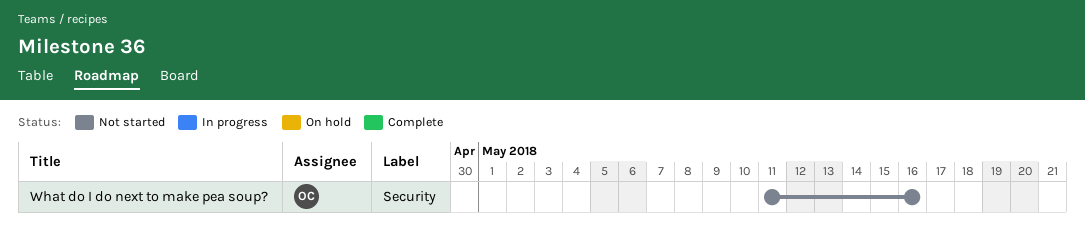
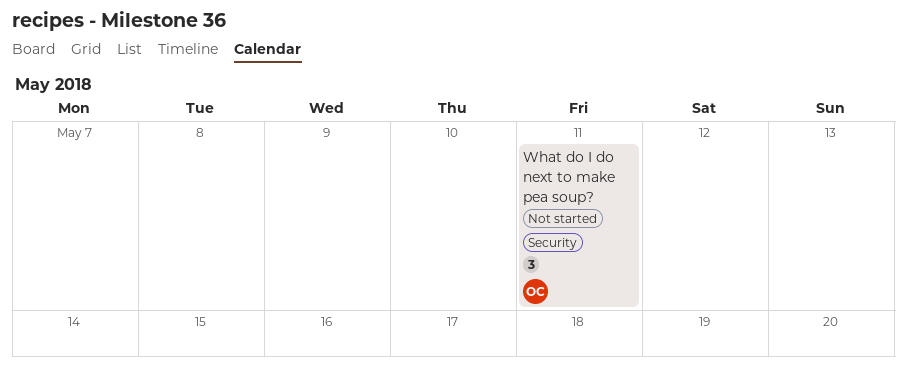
What do I do next to make pea soup?, due: May 16 -> May 11

